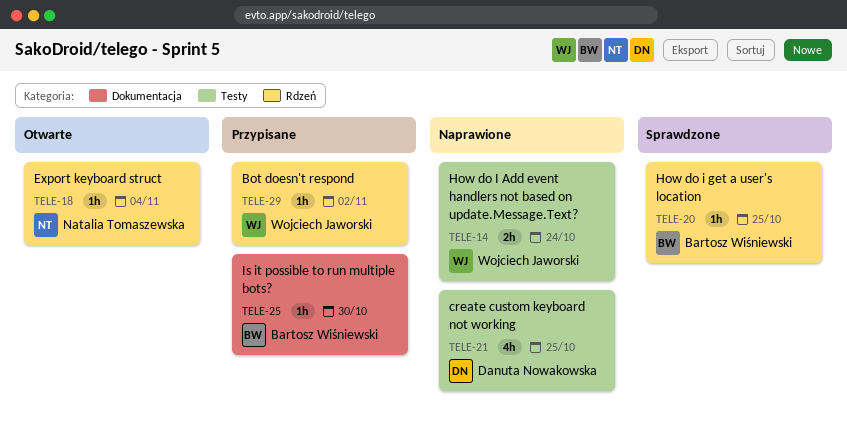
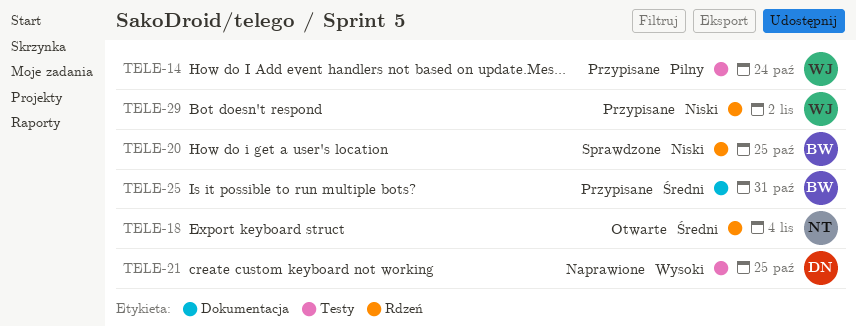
TELE-14, status: Naprawione -> Przypisane
TELE-25, due: Oct 30 -> Oct 31

